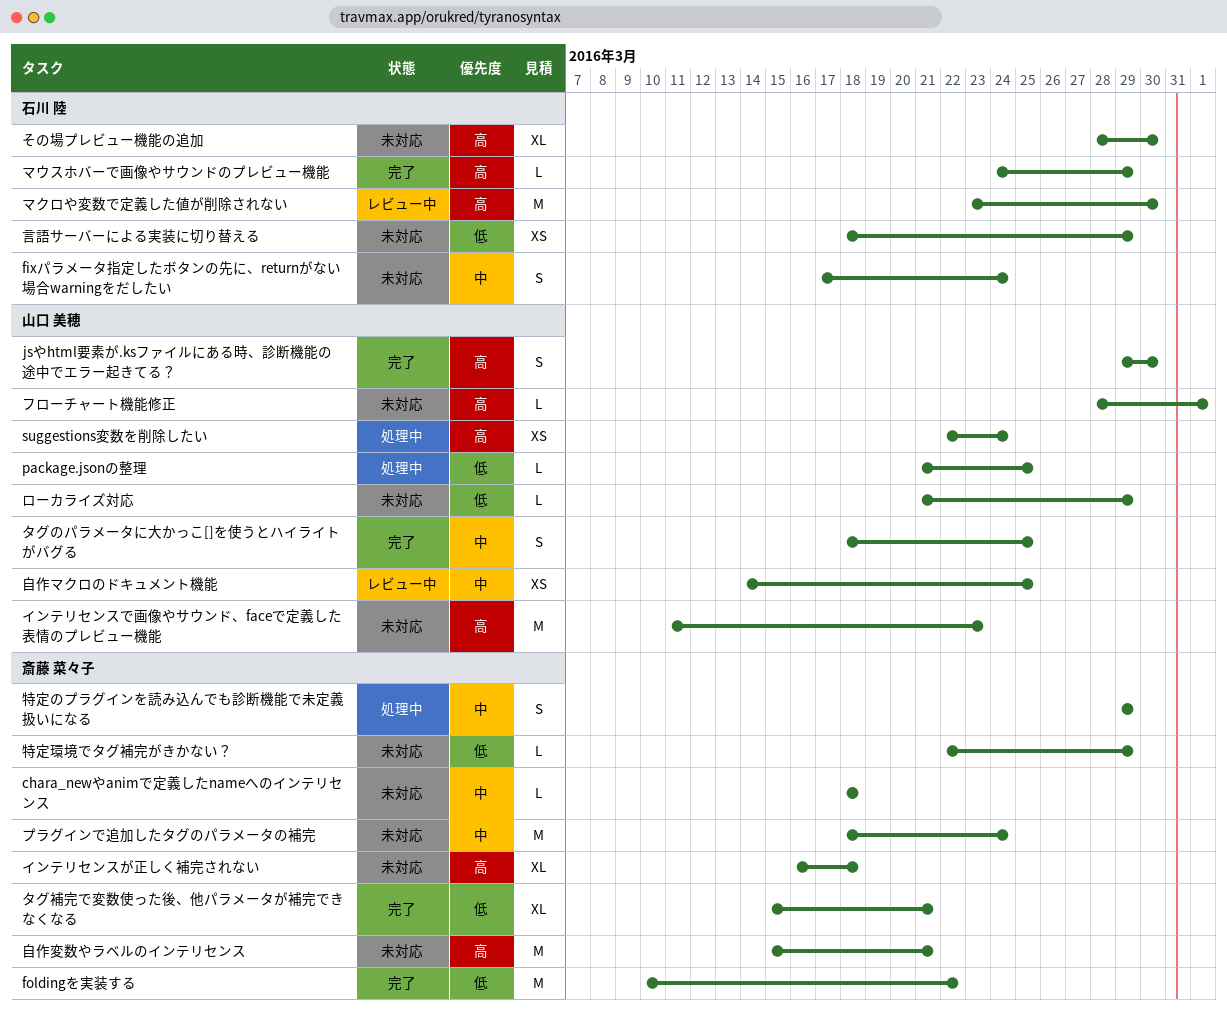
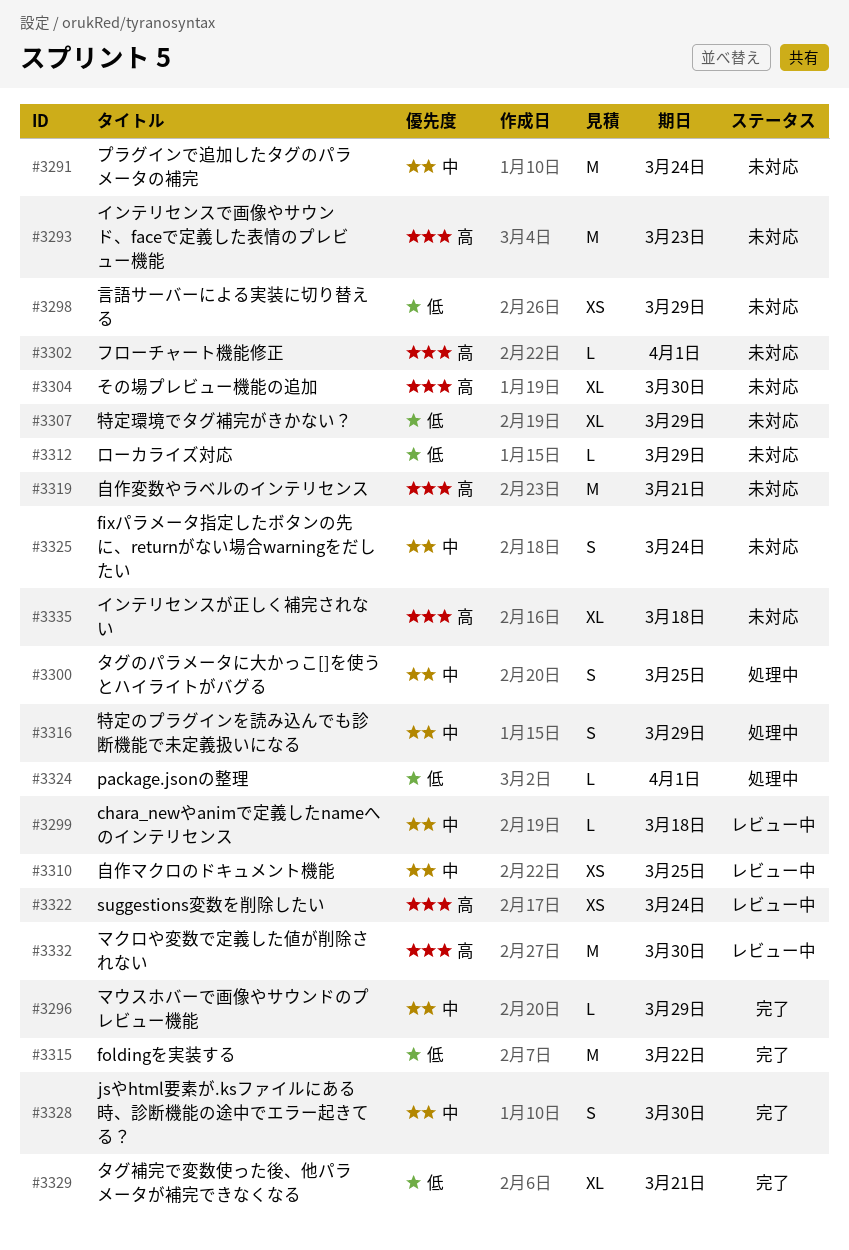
chara_newやanimで定義したnameへのインテリセンス, status: 未対応 -> レビュー中
jsやhtml要素が.ksファイルにある時、診断機能の途中でエラー起きてる？, priority: 高 -> 中
package.jsonの整理, due: Mar 25 -> Apr 1
suggestions変数を削除したい, status: 処理中 -> レビュー中
タグのパラメータに大かっこ[]を使うとハイライトがバグる, status: 完了 -> 処理中
マウスホバーで画像やサウンドのプレビュー機能, priority: 高 -> 中
特定環境でタグ補完がきかない？, estimate: L -> XL

